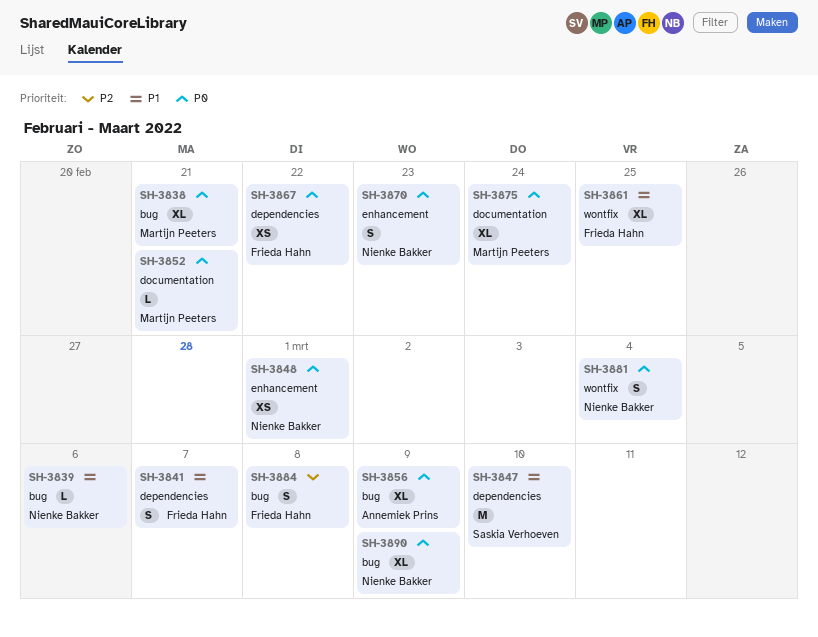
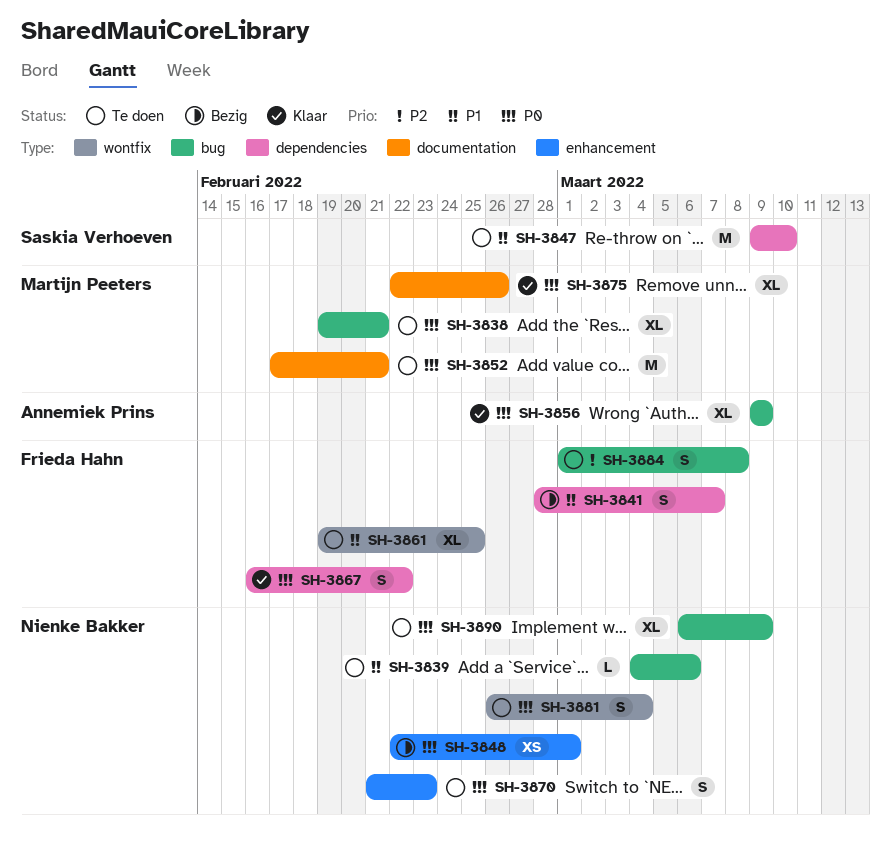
SH-3852, estimate: L -> M
SH-3867, estimate: XS -> S
SH-3875, due: Feb 24 -> Feb 26

